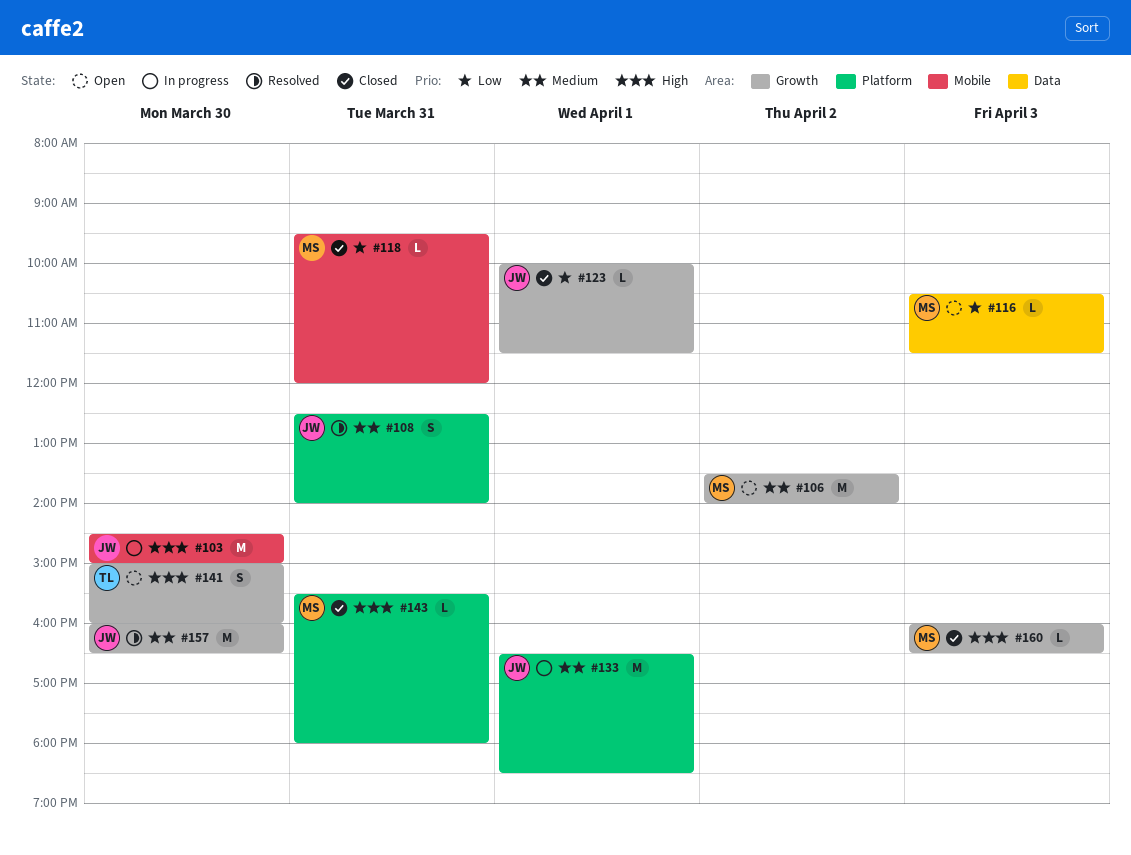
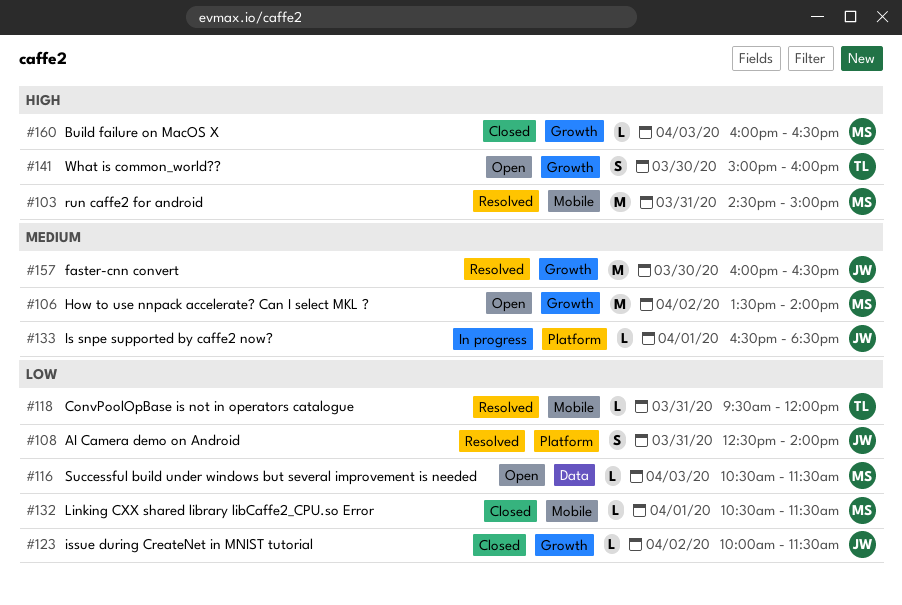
#103, status: In progress -> Resolved
#103, owner: JW -> MS
#103, day: Mar 30 -> Mar 31
#108, priority: Medium -> Low
#118, status: Closed -> Resolved
#118, owner: MS -> TL
#123, day: Apr 1 -> Apr 2
#132: none -> present
#133, estimate: M -> L
#143: present -> none

